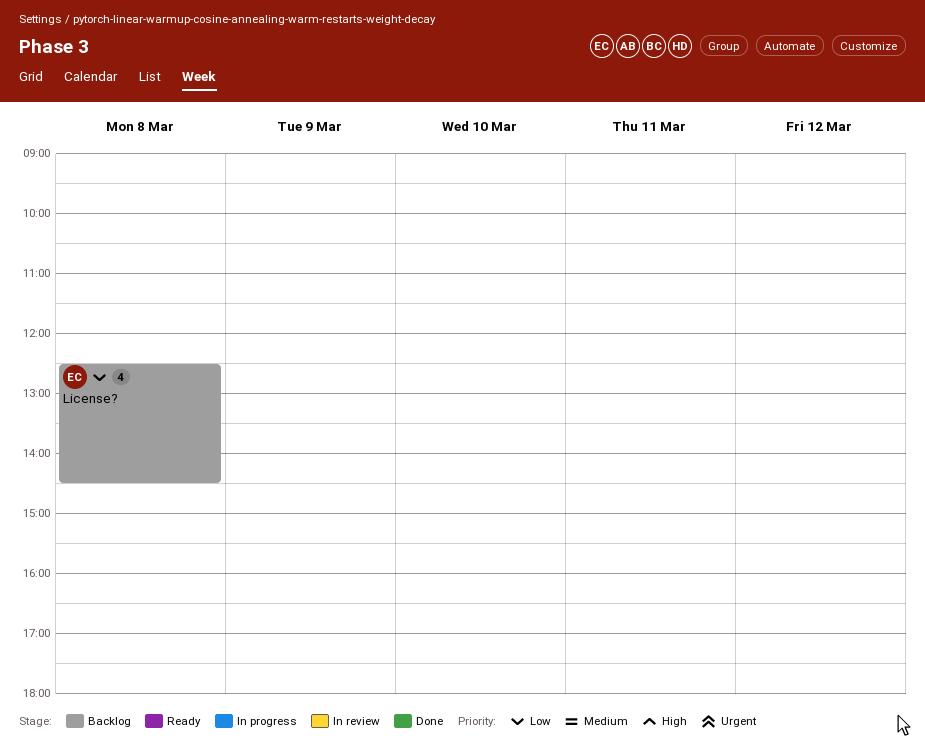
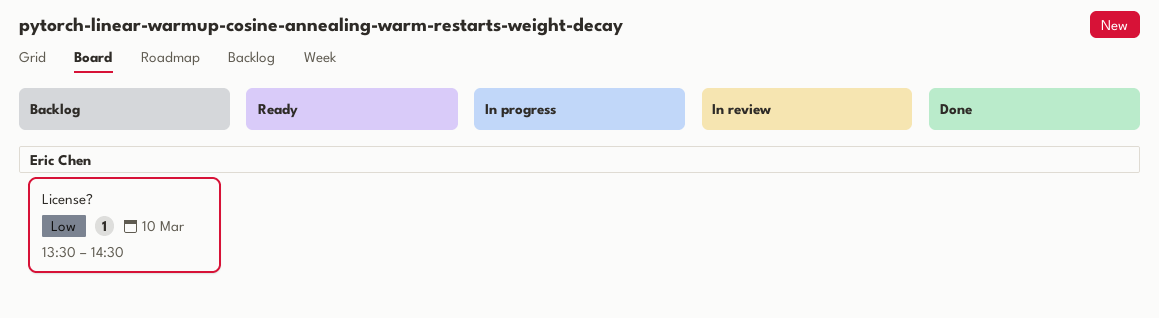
License?, estimate: 4 -> 1
License?, day: Mar 8 -> Mar 10
License?, begins: 12:30 -> 13:30

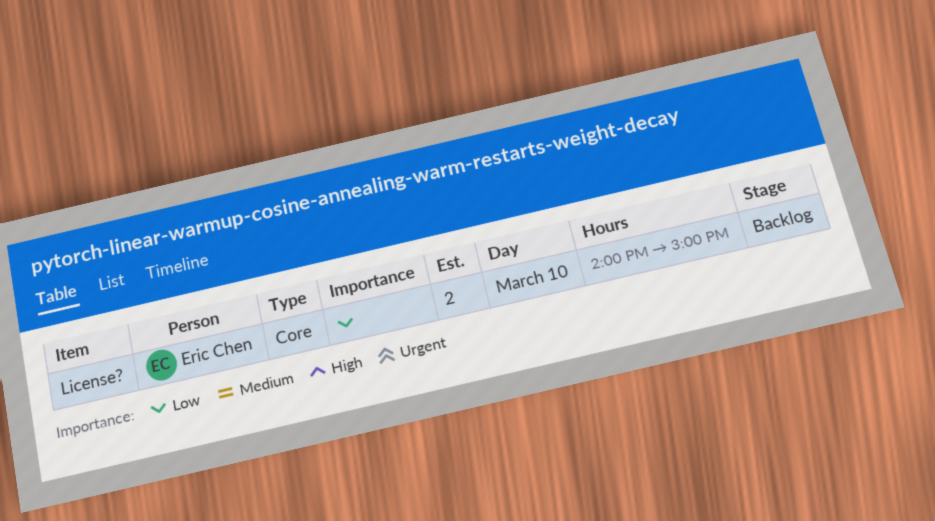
License?, estimate: 1 -> 2
License?, begins: 13:30 -> 14:00
License?, ends: 14:30 -> 15:00

